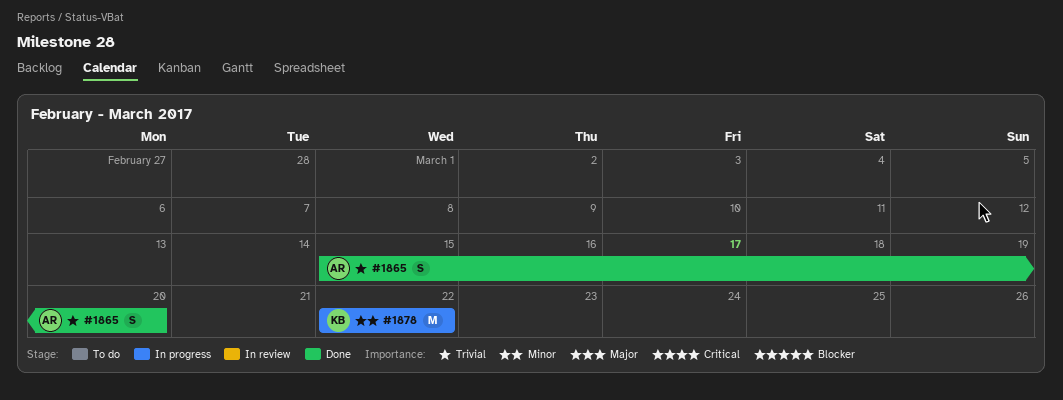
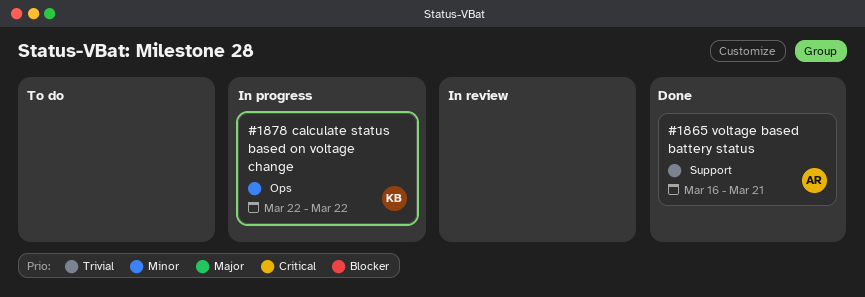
#1865, start: Mar 15 -> Mar 16
#1865, due: Mar 20 -> Mar 21

